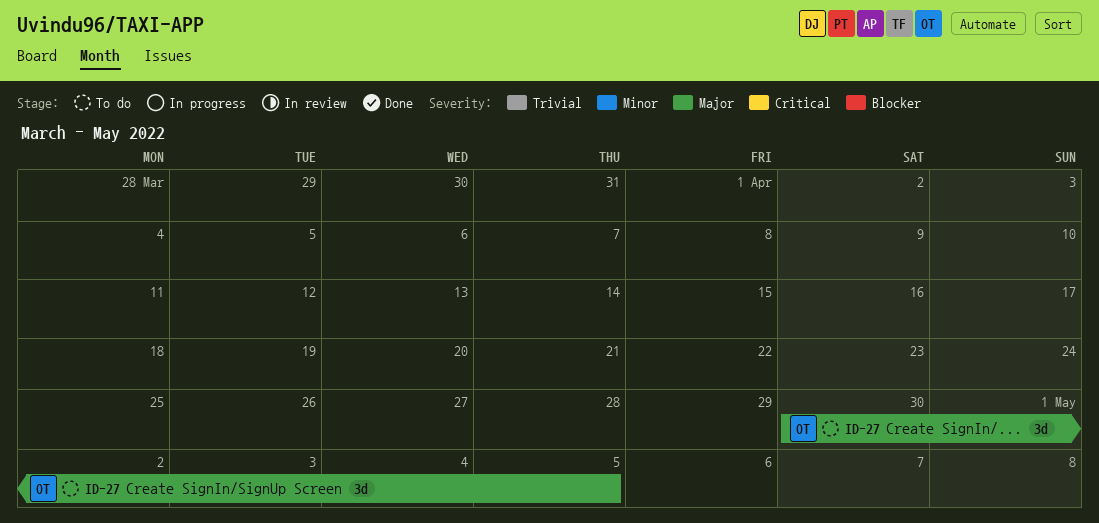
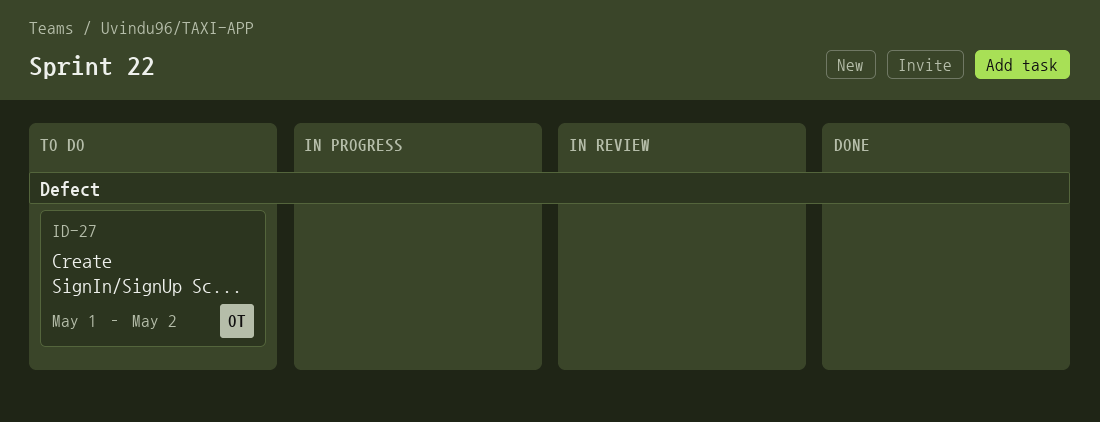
ID-27, start: Apr 30 -> May 1
ID-27, due: May 5 -> May 2

